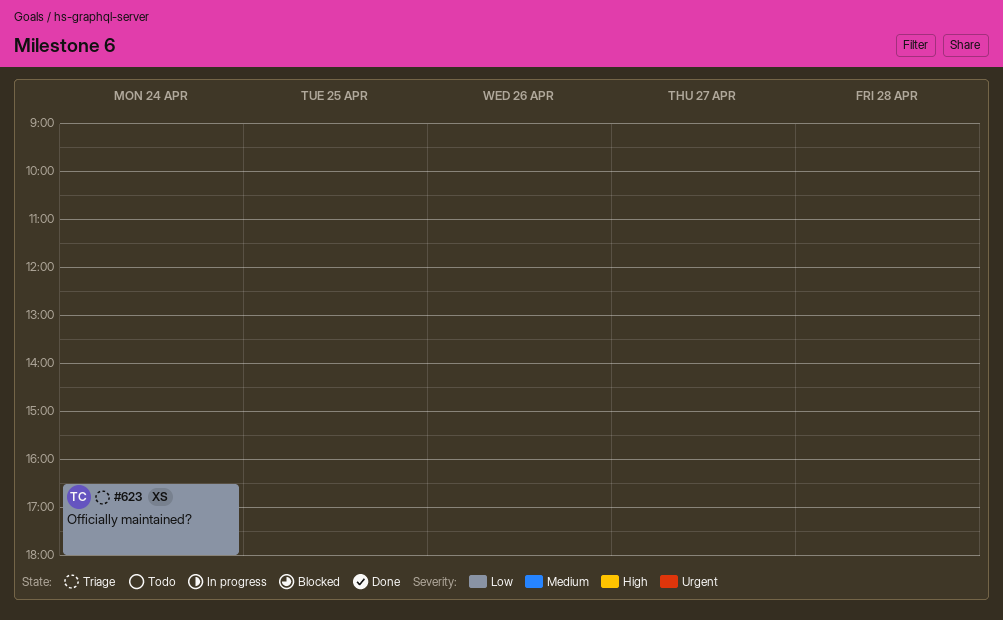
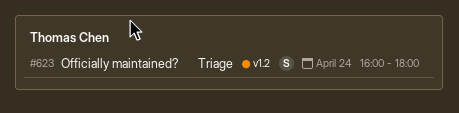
#623, estimate: XS -> S
#623, begins: 16:30 -> 16:00

